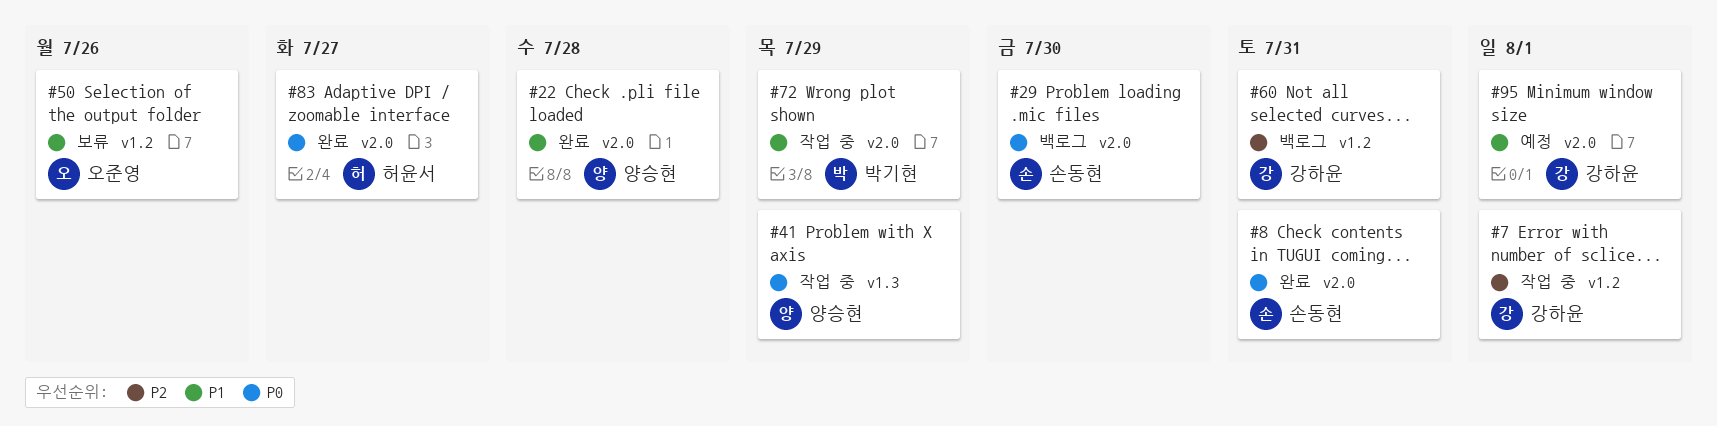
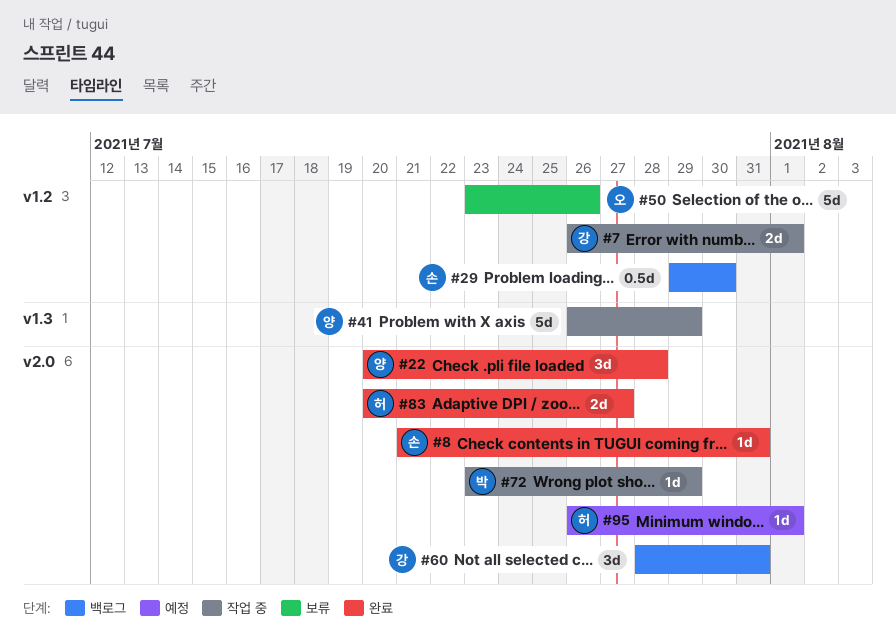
#29, label: v2.0 -> v1.2
#60, label: v1.2 -> v2.0
#95, owner: 강하윤 -> 허윤서

